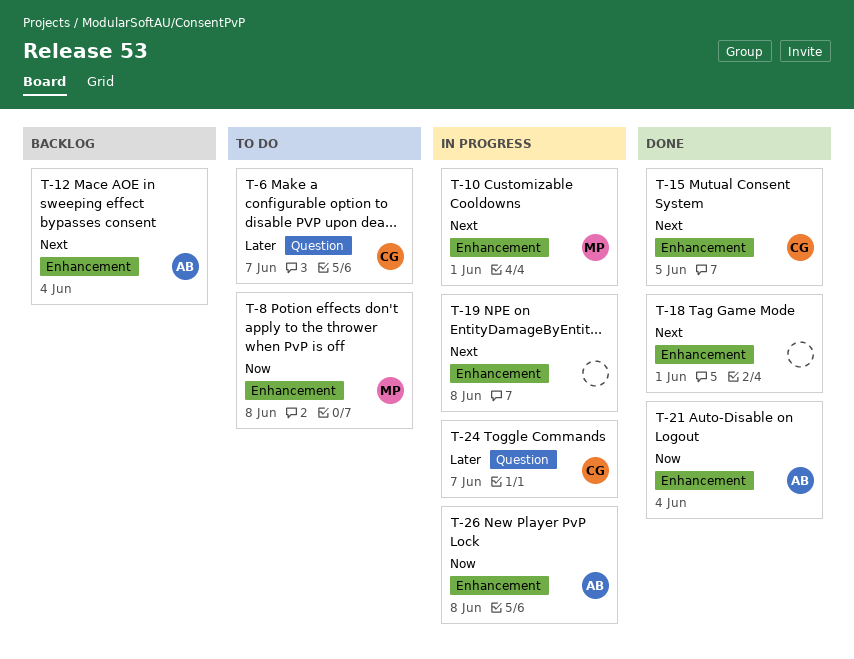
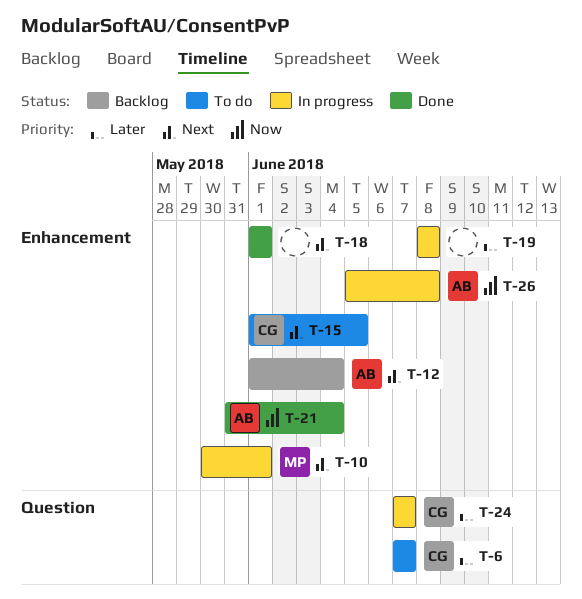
T-8: present -> none
T-15, status: Done -> To do
T-19, priority: Next -> Later

